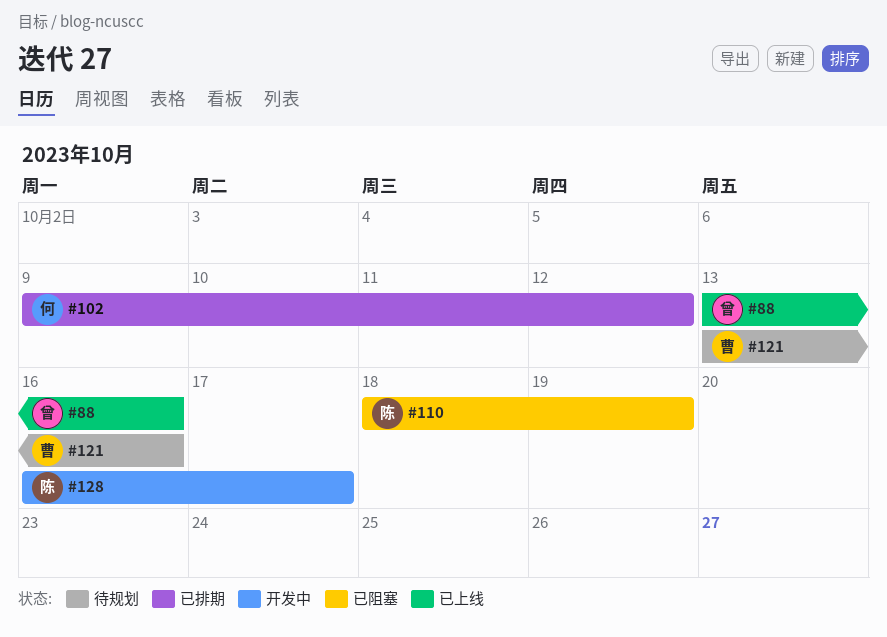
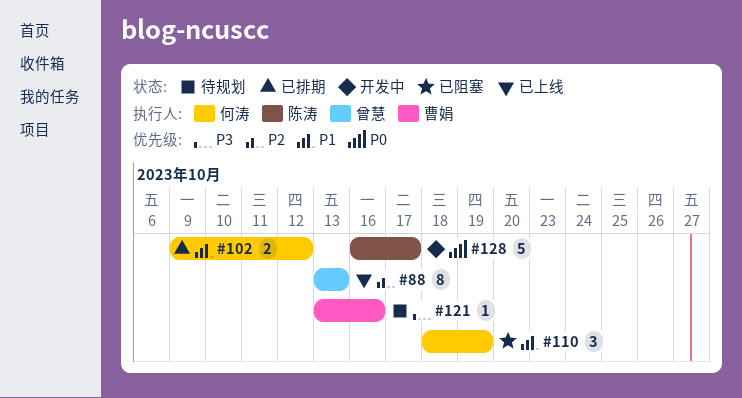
#88, due: Oct 16 -> Oct 13
#110, owner: 陈涛 -> 何涛

